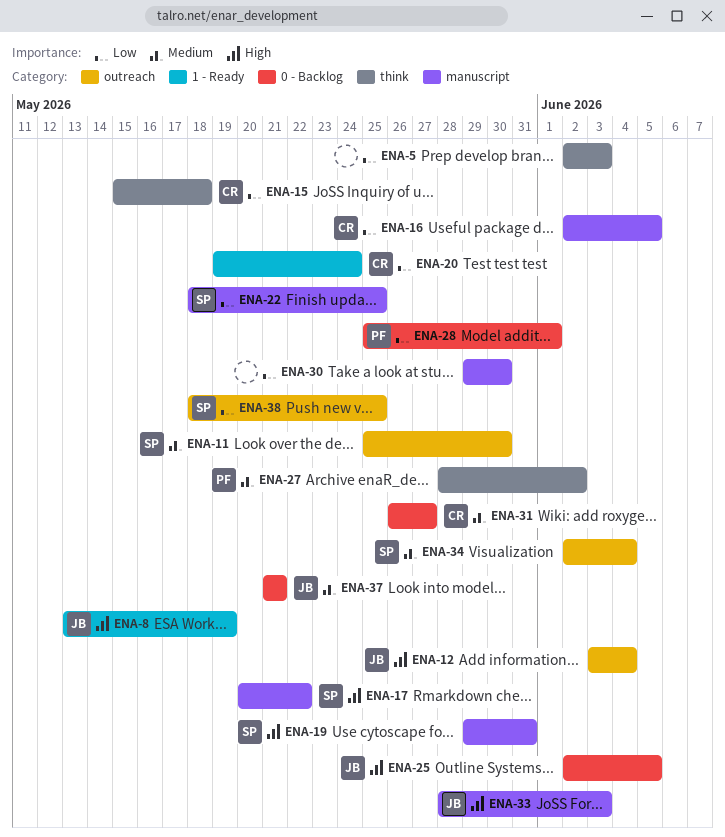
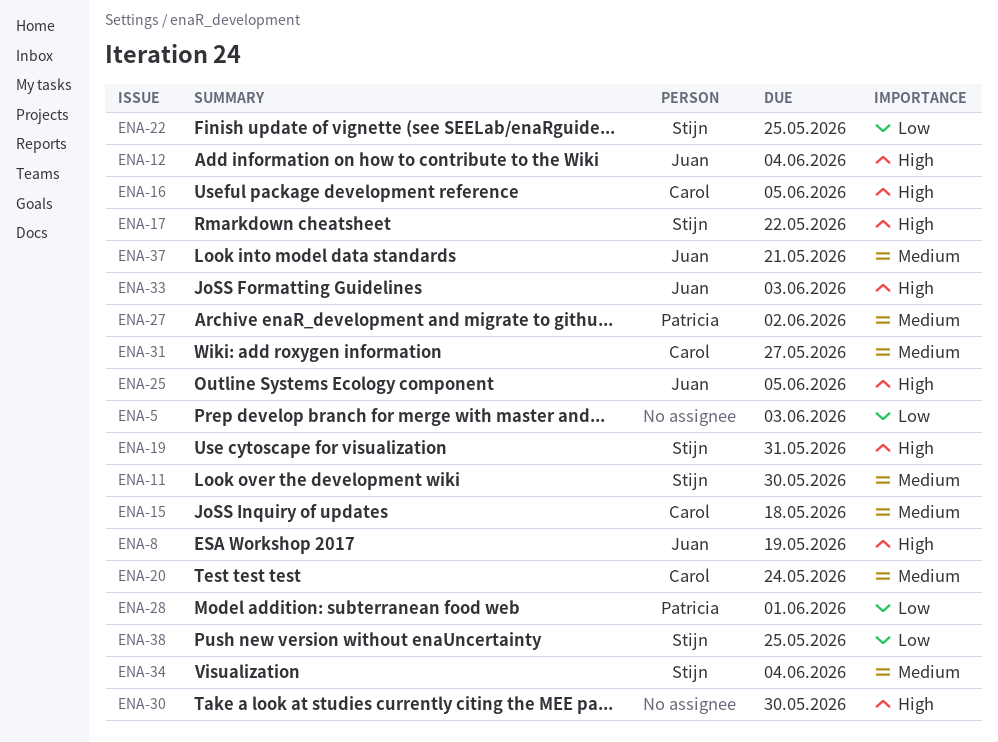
ENA-15, priority: Low -> Medium
ENA-16, priority: Low -> High
ENA-20, priority: Low -> Medium
ENA-30, priority: Low -> High

